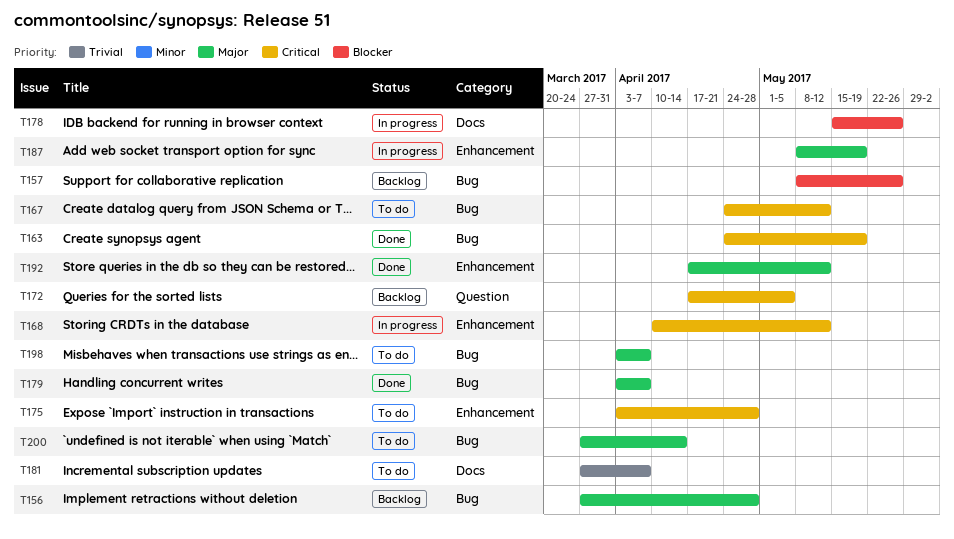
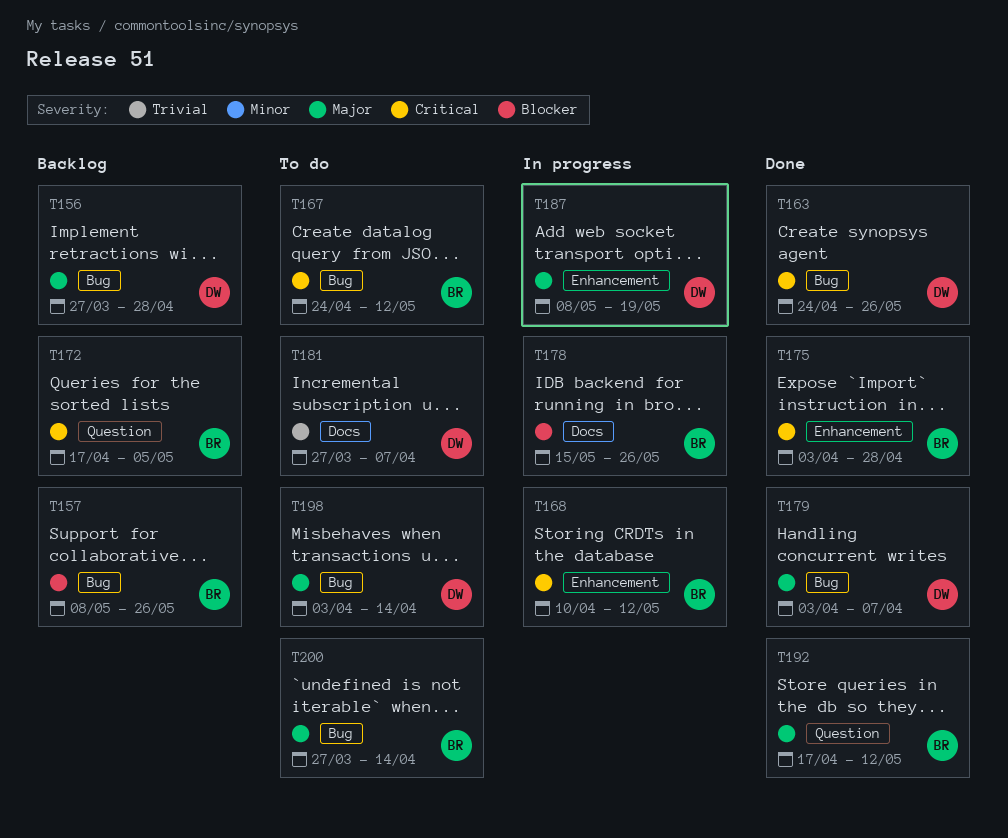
T163, due: May 19 -> May 26
T175, status: To do -> Done
T192, label: Enhancement -> Question
T198, due: Apr 7 -> Apr 14

